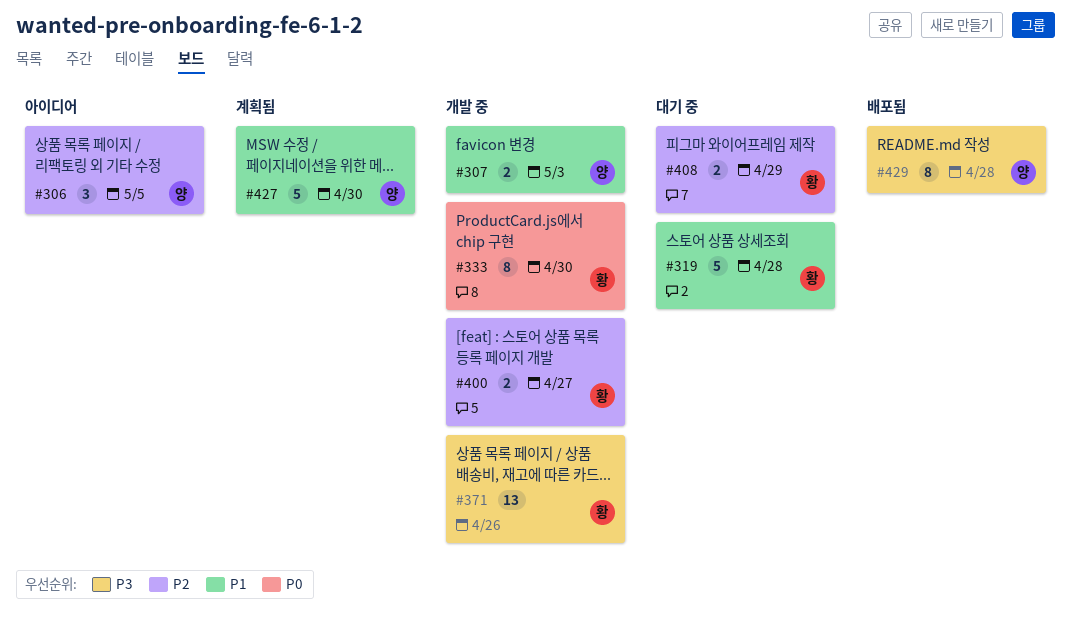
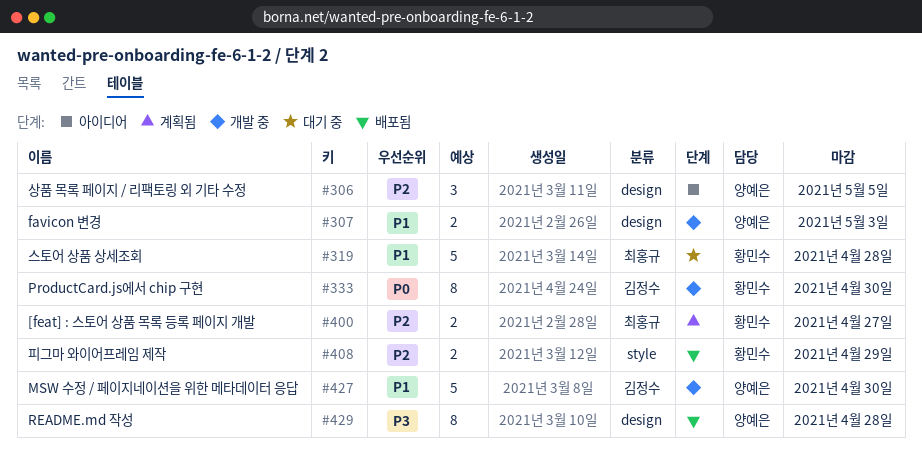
#371: present -> none
#400, status: 개발 중 -> 계획됨
#408, status: 대기 중 -> 배포됨
#427, status: 계획됨 -> 개발 중

